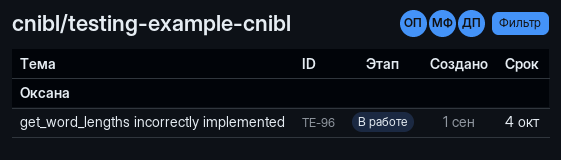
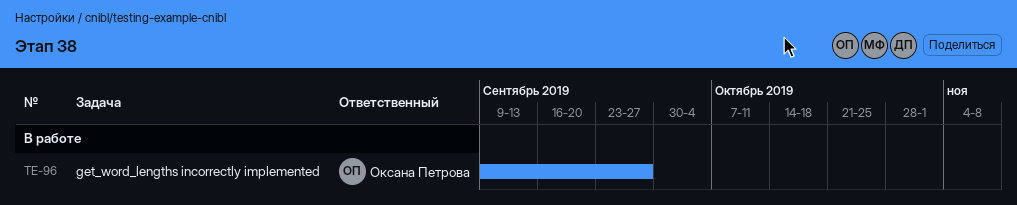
TE-96, due: Oct 4 -> Sep 27

